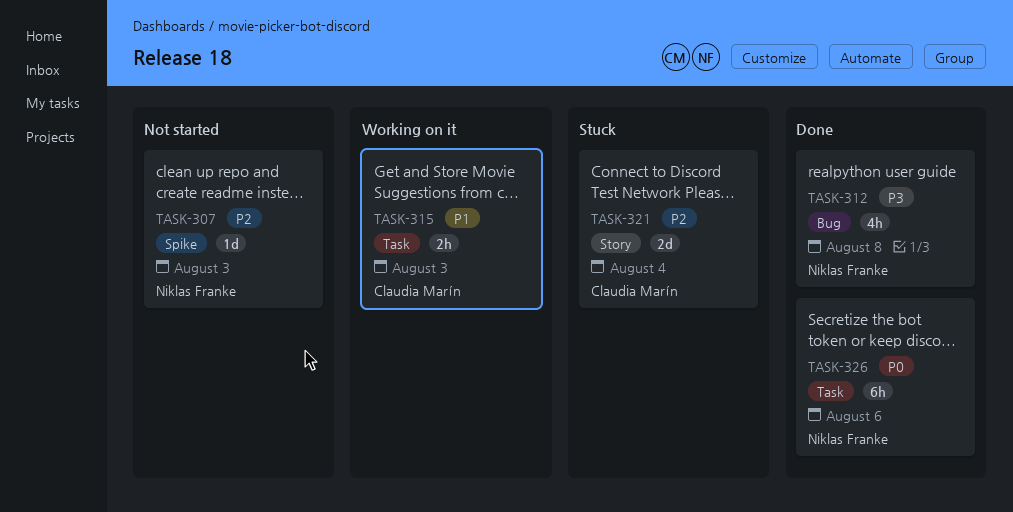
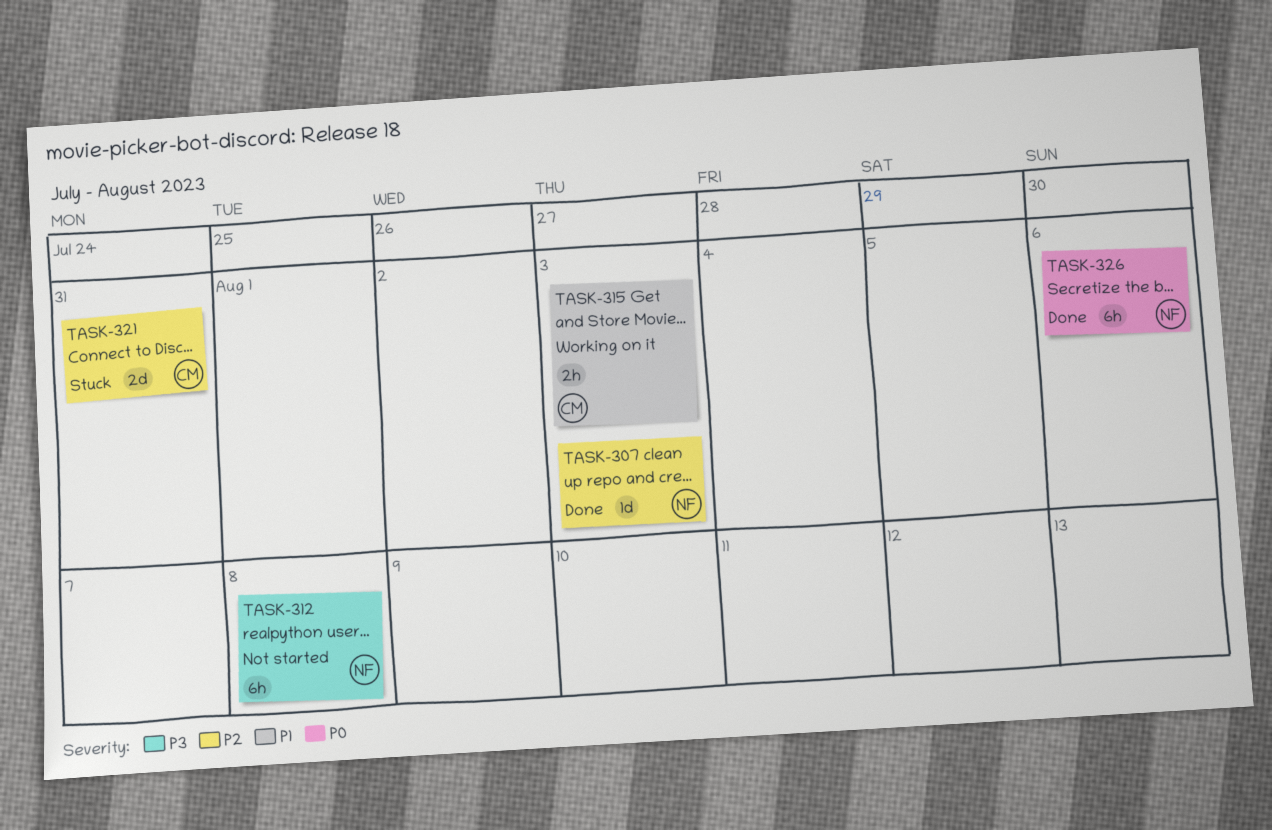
TASK-307, status: Not started -> Done
TASK-312, status: Done -> Not started
TASK-312, estimate: 4h -> 6h
TASK-321, due: Aug 4 -> Jul 31

